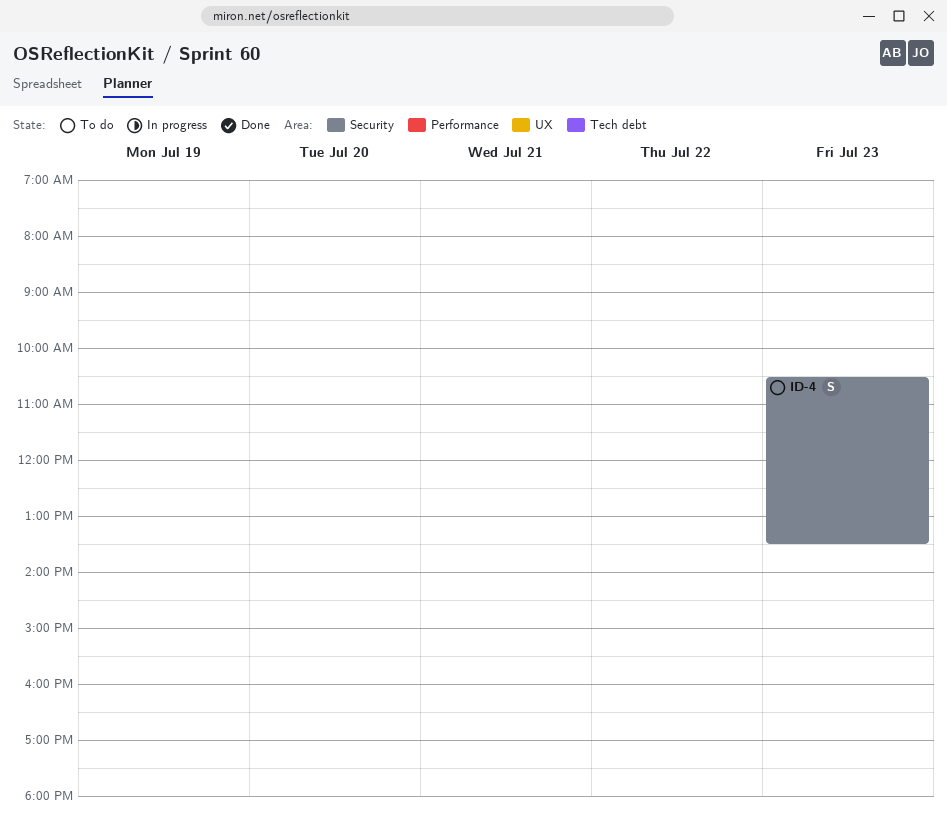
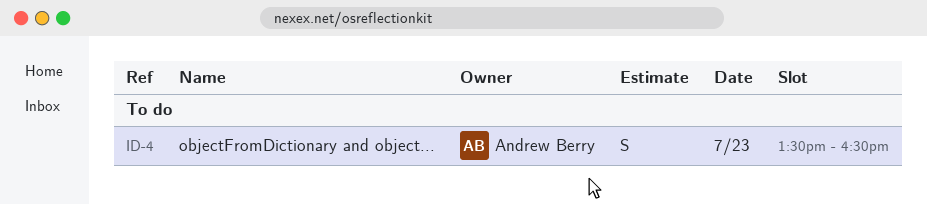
ID-4, begins: 10:30 -> 13:30
ID-4, ends: 13:30 -> 16:30

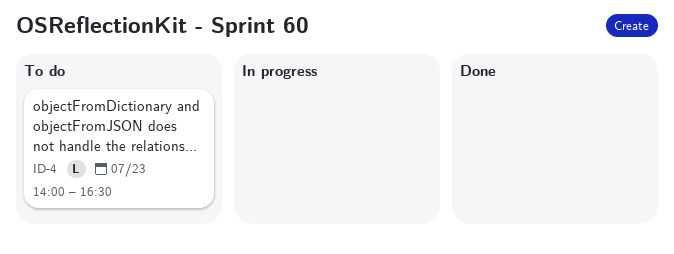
ID-4, estimate: S -> L
ID-4, begins: 13:30 -> 14:00

